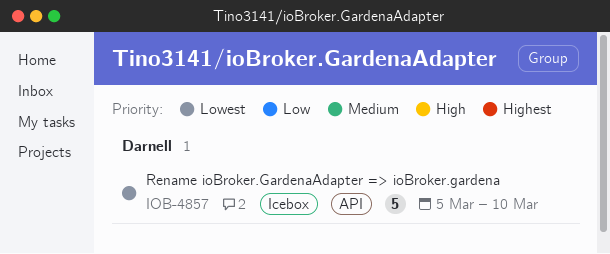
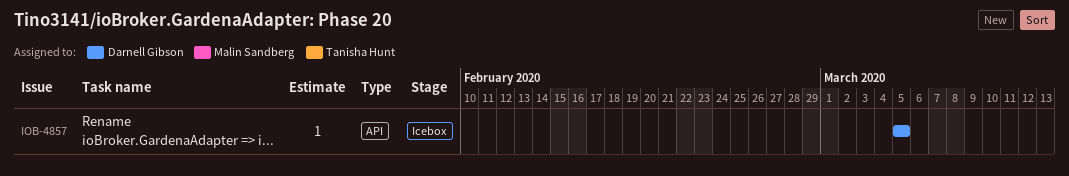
IOB-4857, estimate: 5 -> 1
IOB-4857, due: Mar 10 -> Mar 5

